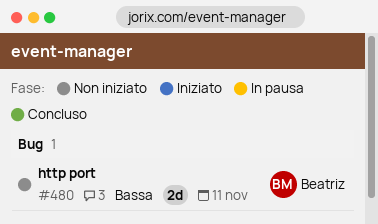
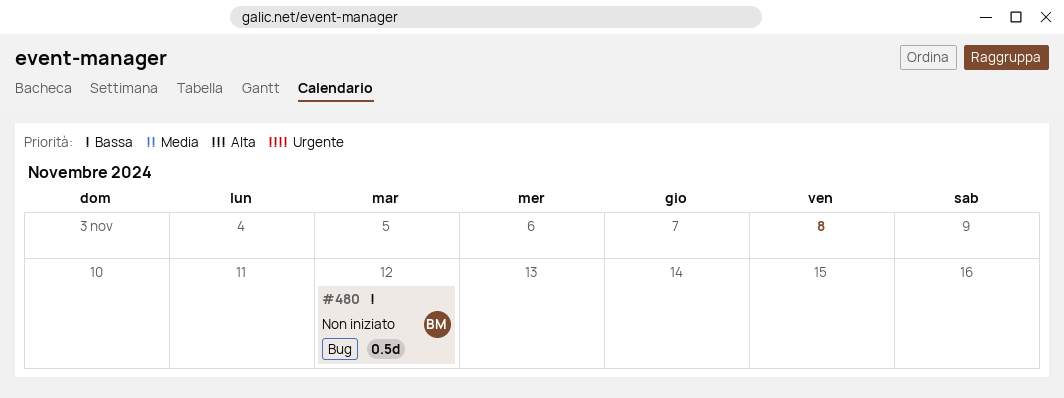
#480, estimate: 2d -> 0.5d
#480, due: Nov 11 -> Nov 12

